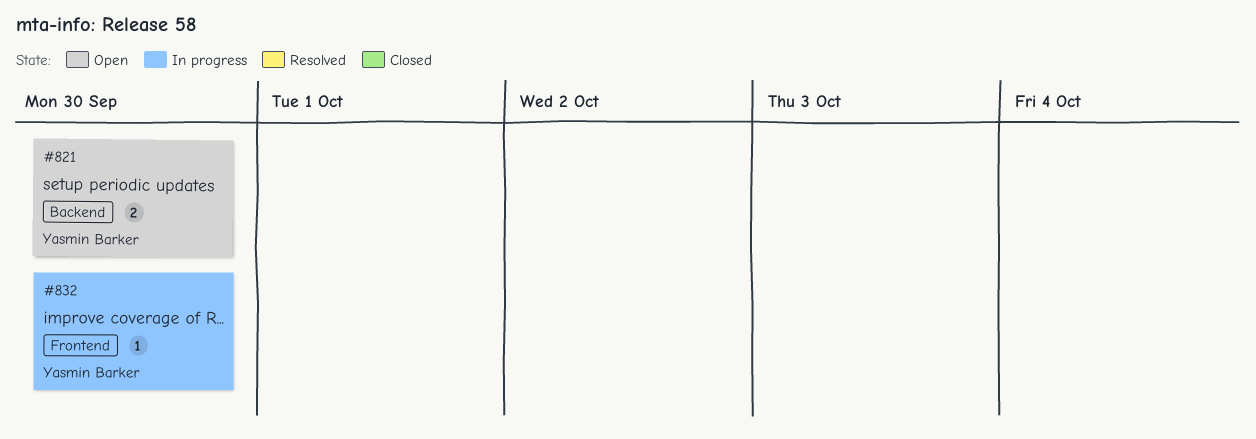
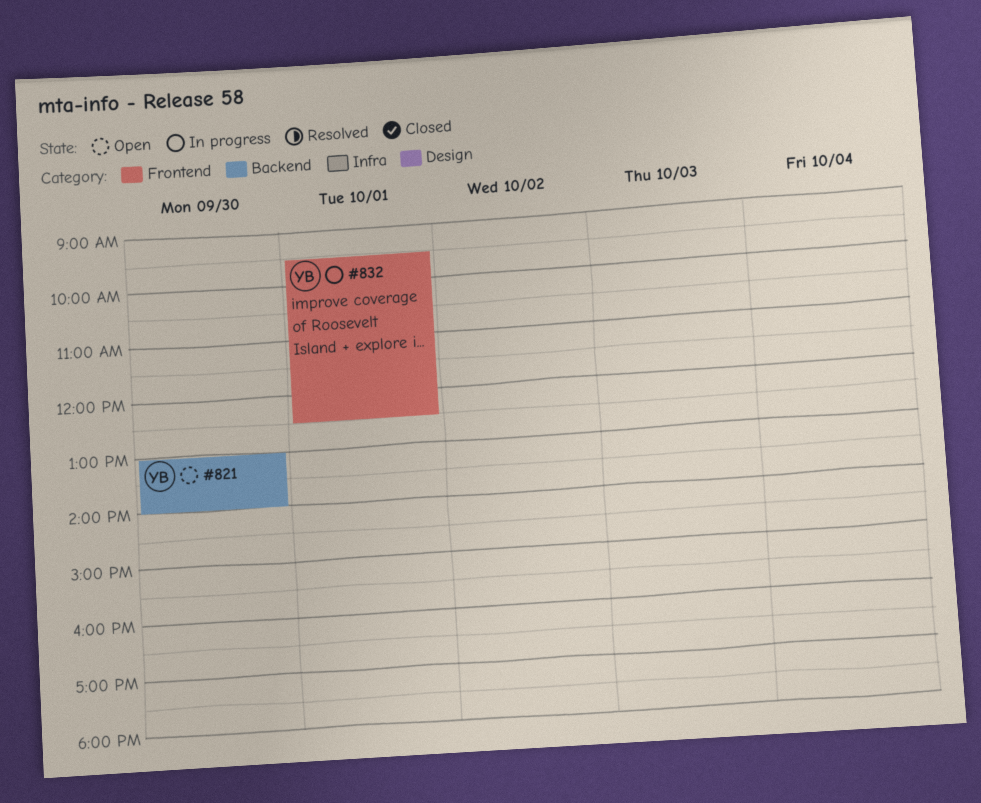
#832, day: Sep 30 -> Oct 1

